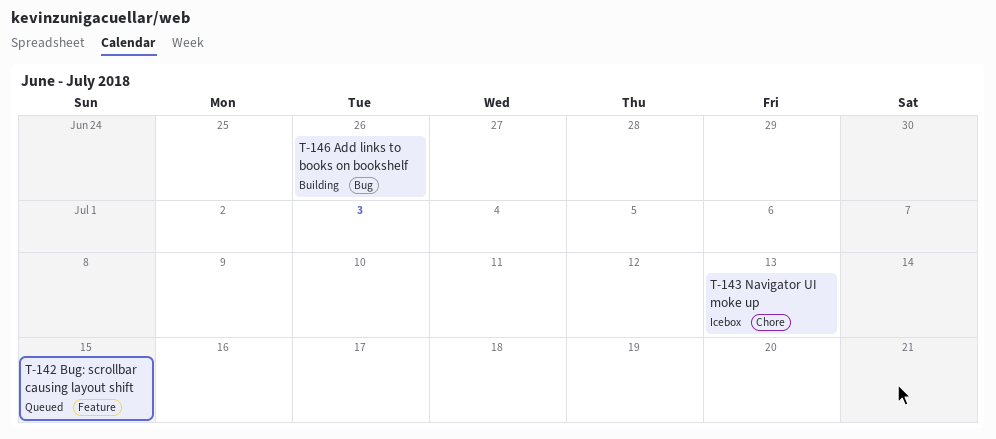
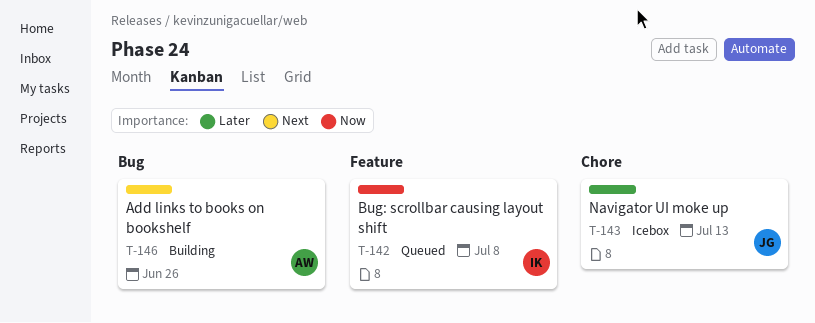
T-142, due: Jul 15 -> Jul 8

